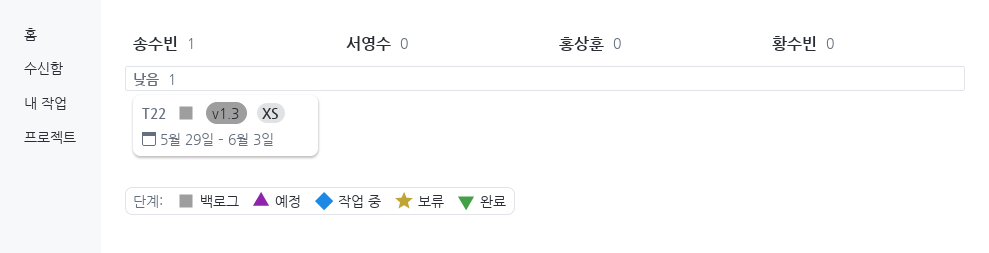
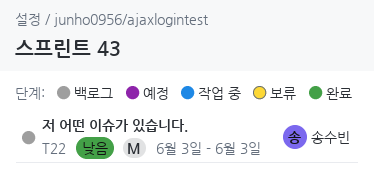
T22, estimate: XS -> M
T22, start: May 29 -> Jun 3

